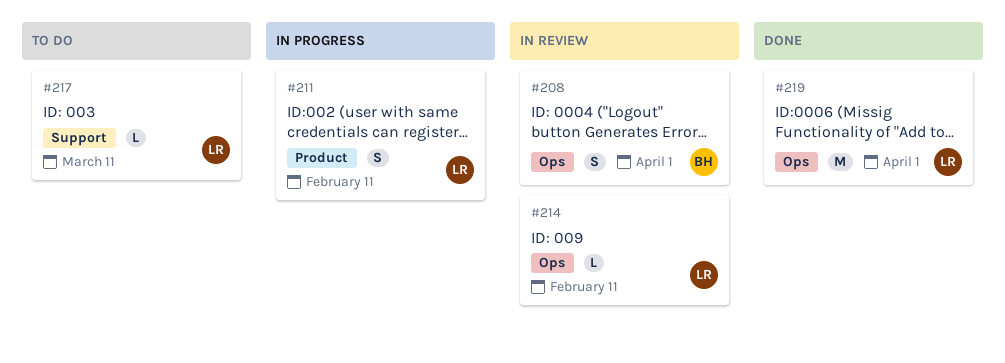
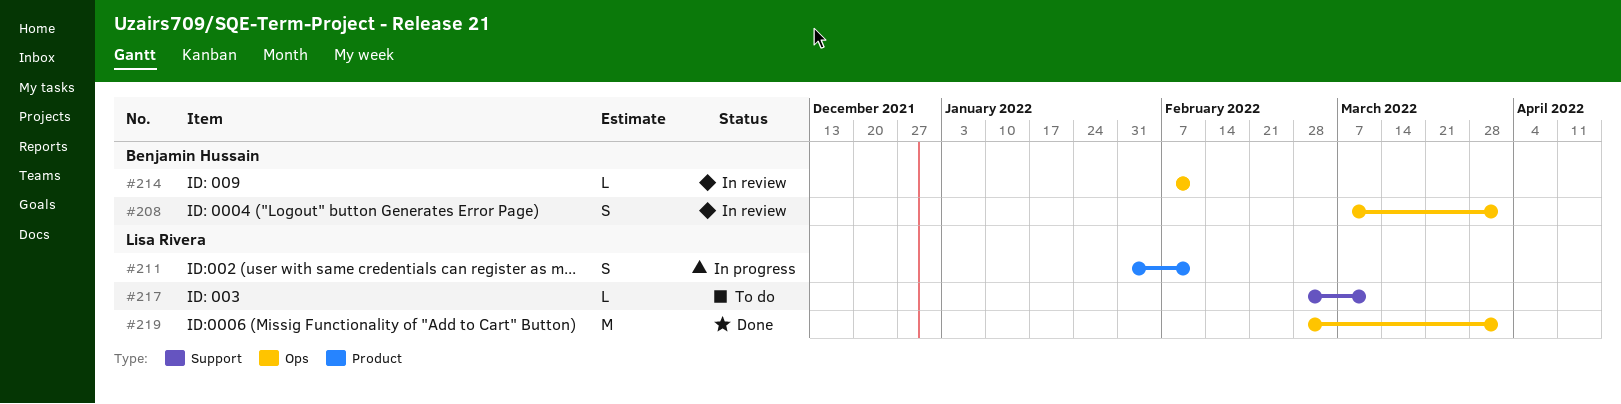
#214, owner: Lisa Rivera -> Benjamin Hussain

